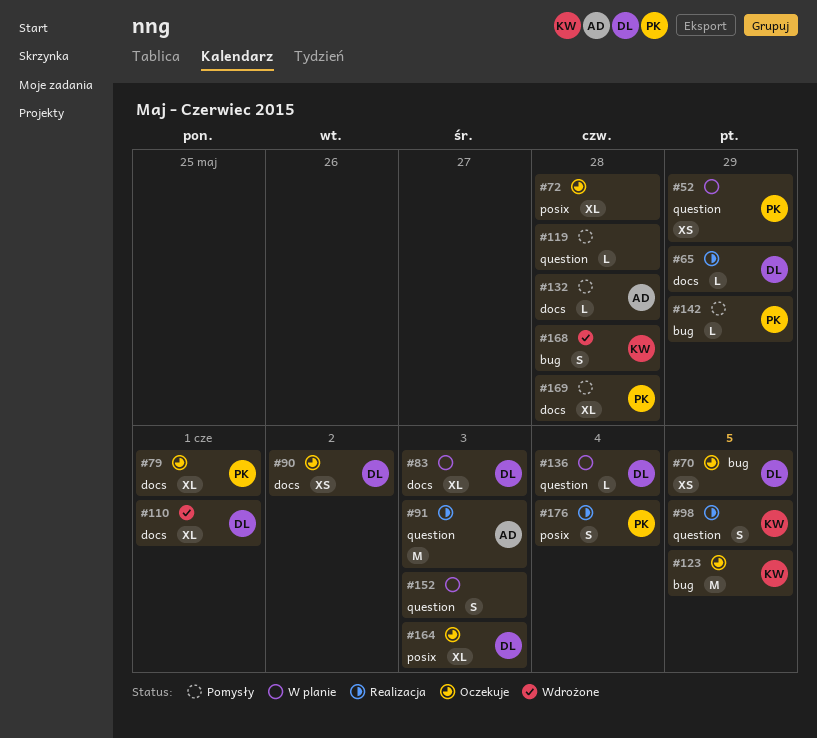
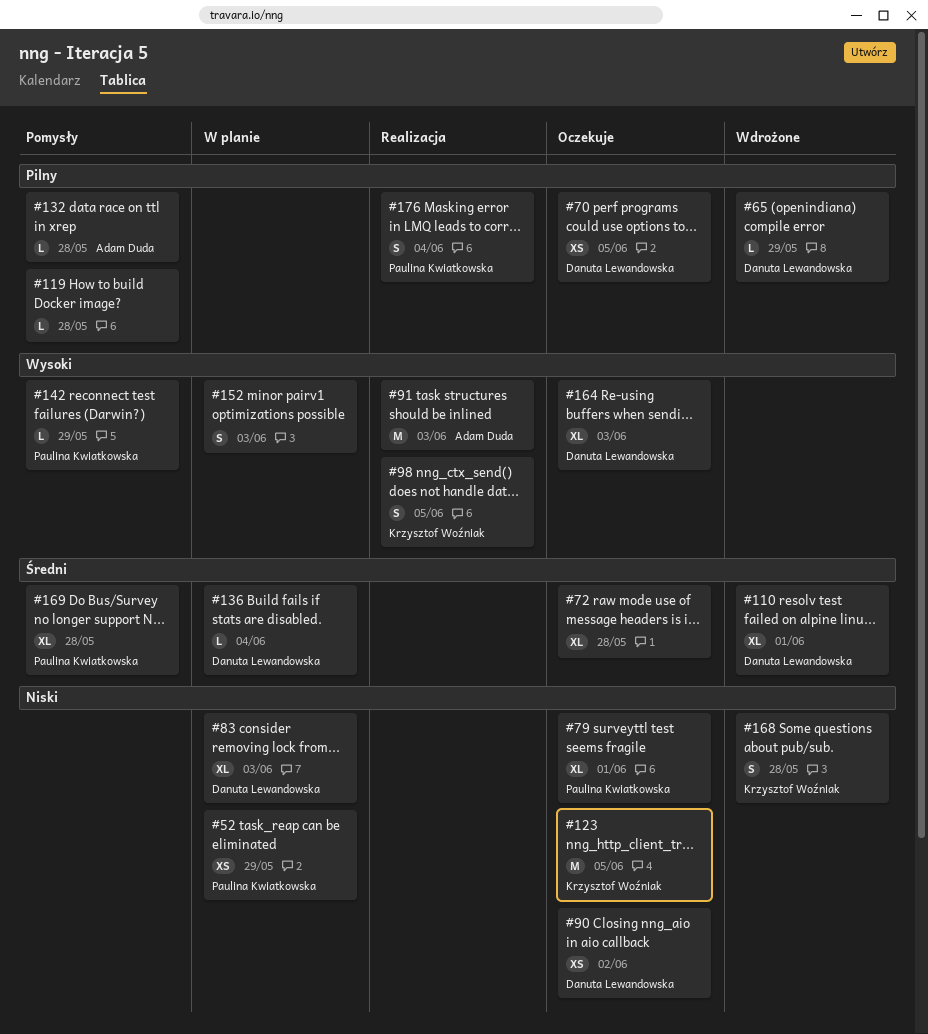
#65, status: Realizacja -> Wdrożone

